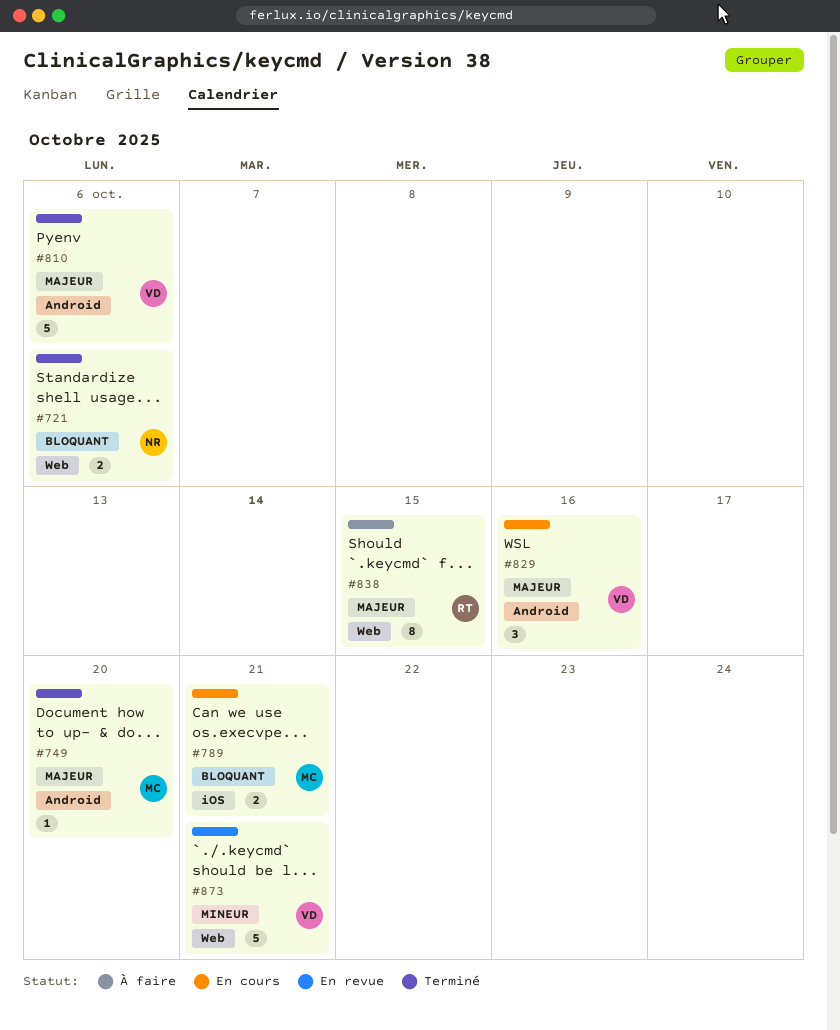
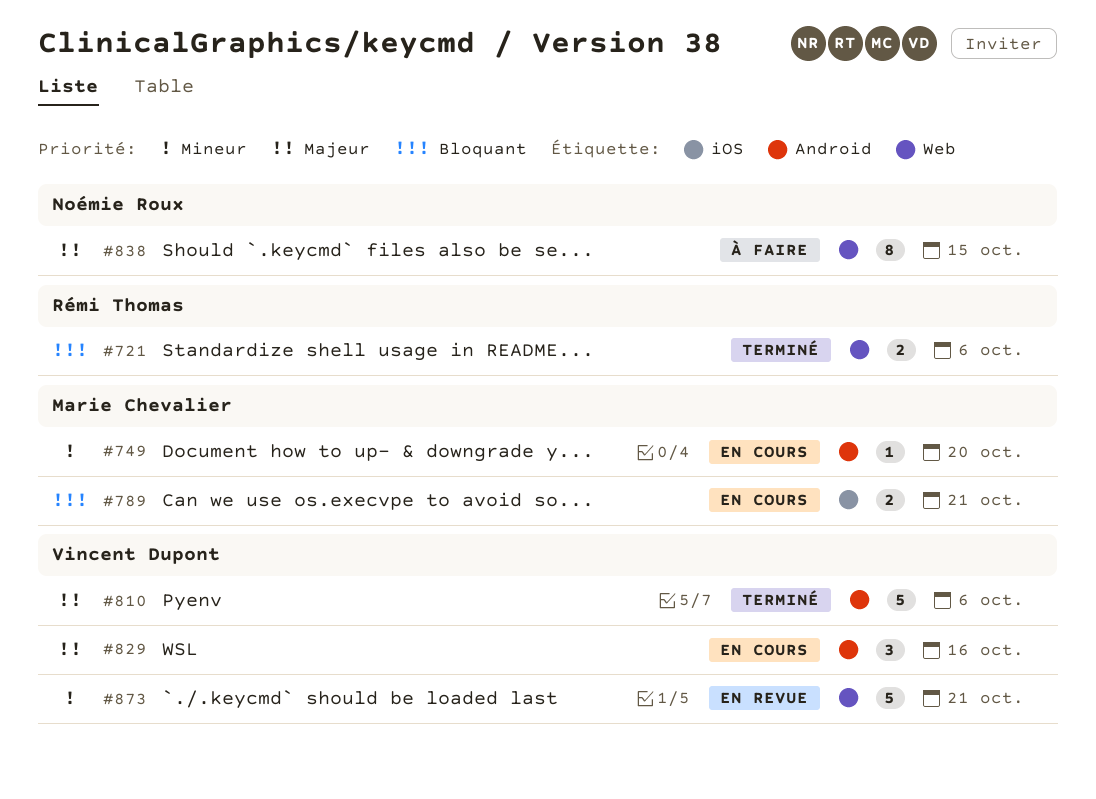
#721, owner: Noémie Roux -> Rémi Thomas
#749, status: Terminé -> En cours
#749, priority: Majeur -> Mineur
#838, owner: Rémi Thomas -> Noémie Roux

